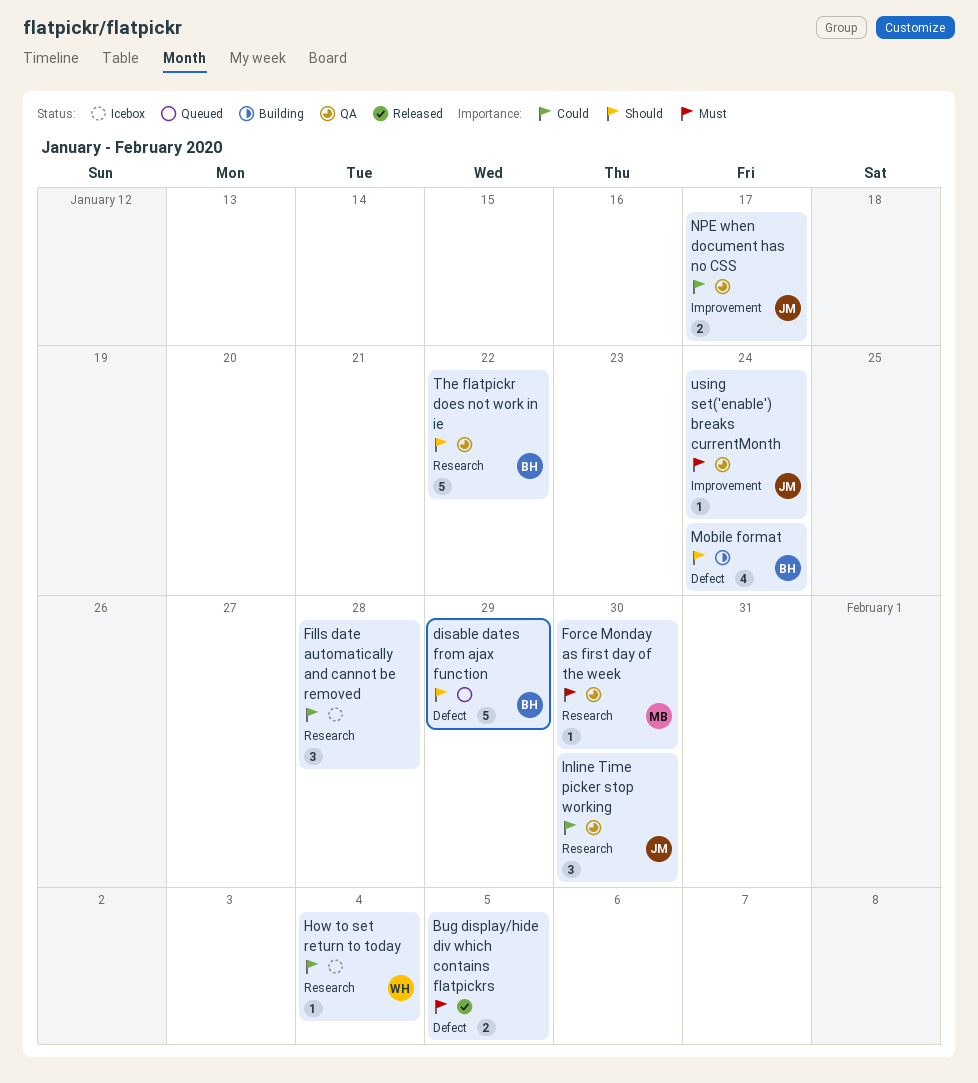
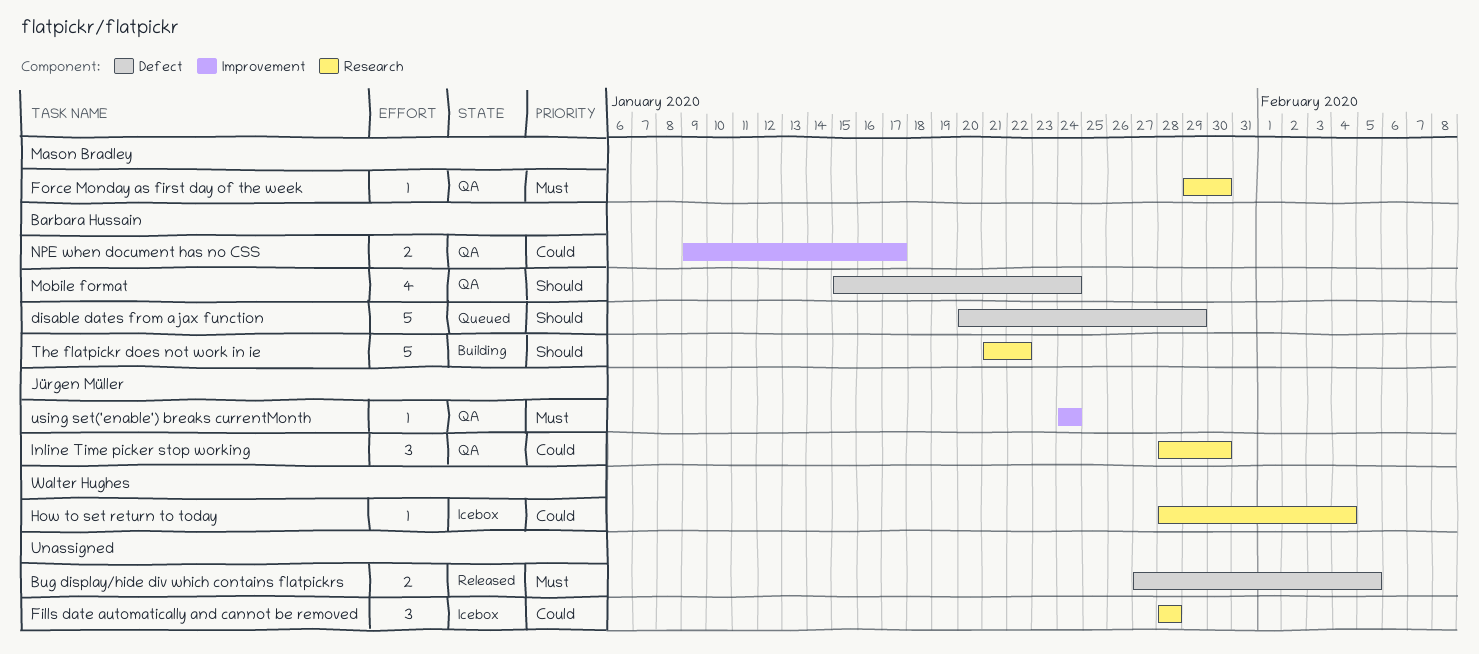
Mobile format, status: Building -> QA
NPE when document has no CSS, owner: Jürgen Müller -> Barbara Hussain
The flatpickr does not work in ie, status: QA -> Building

